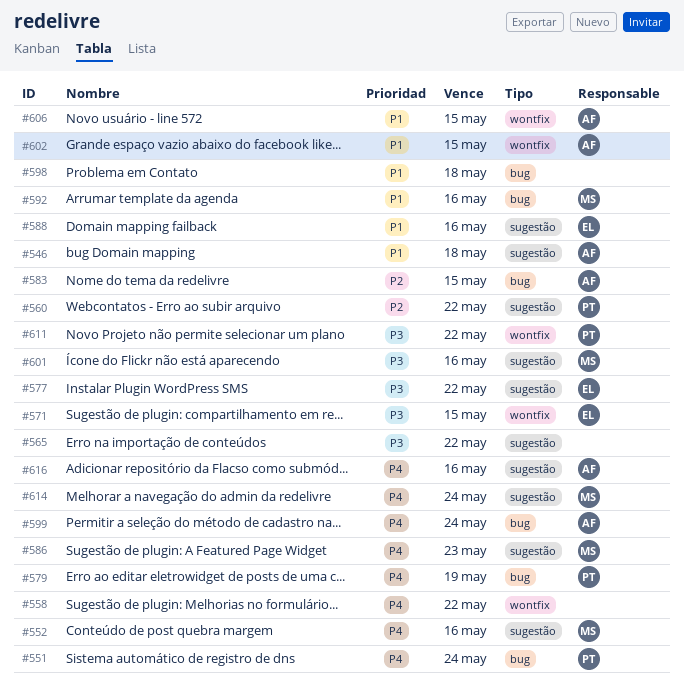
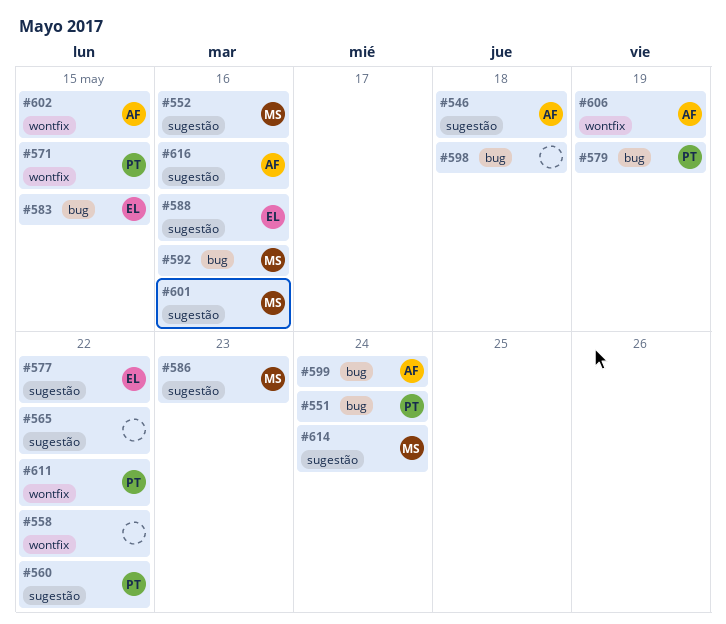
#571, owner: EL -> PT
#583, owner: AF -> EL
#606, due: May 15 -> May 19

